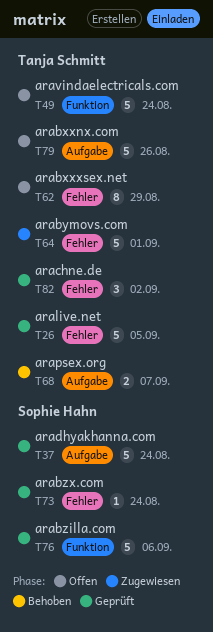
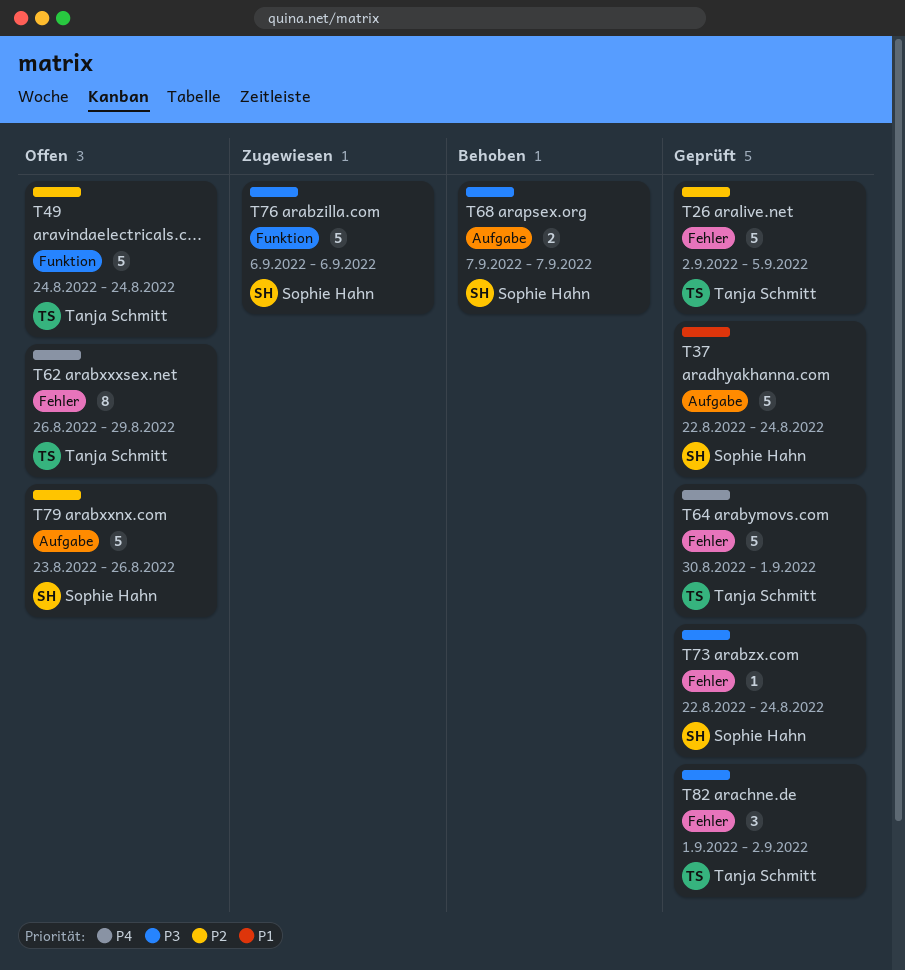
T64, status: Zugewiesen -> Geprüft
T68, owner: Tanja Schmitt -> Sophie Hahn
T76, status: Geprüft -> Zugewiesen
T79, owner: Tanja Schmitt -> Sophie Hahn

